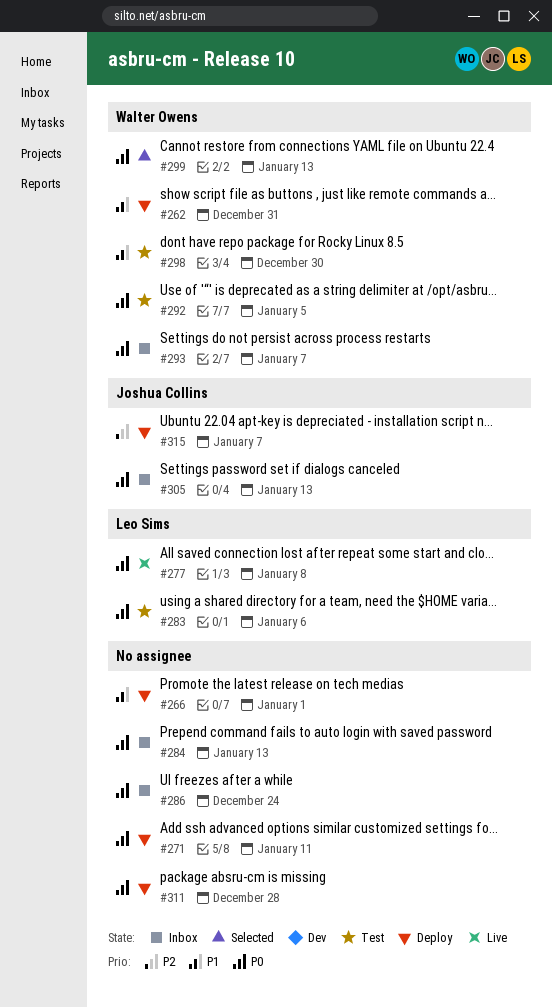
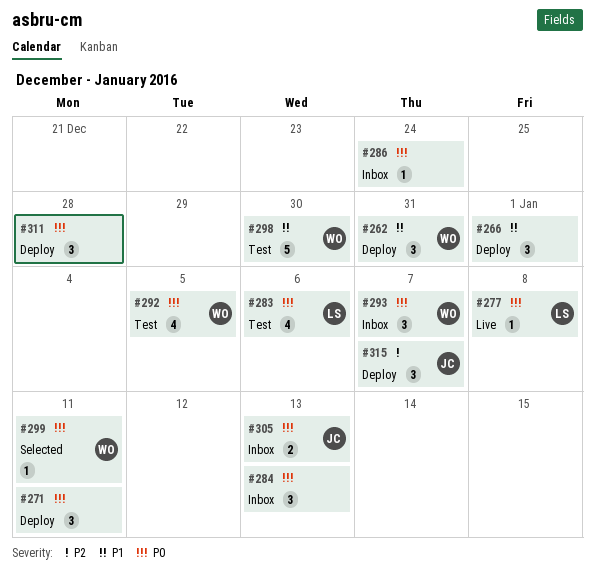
#299, due: Jan 13 -> Jan 11

